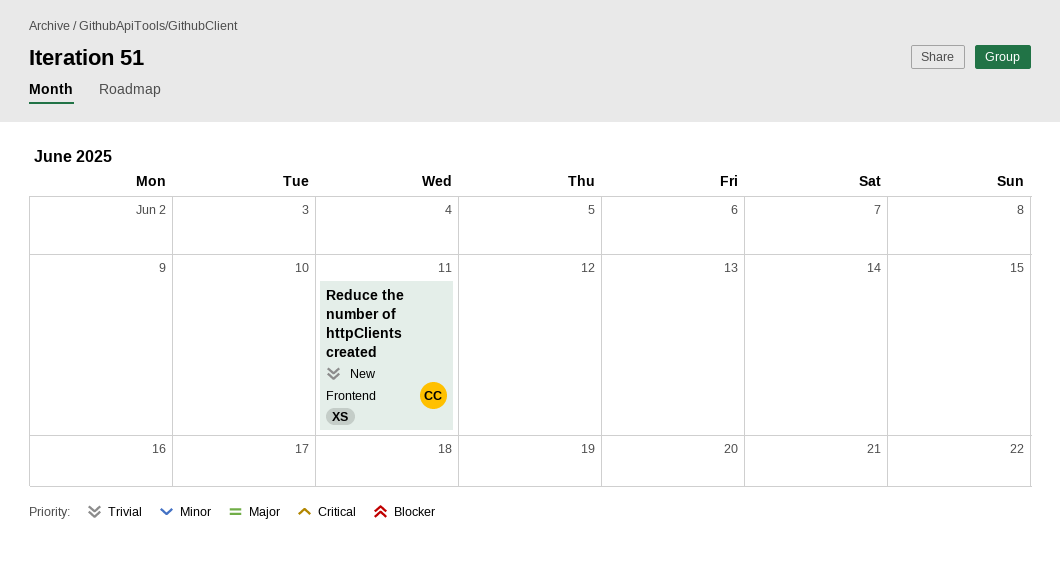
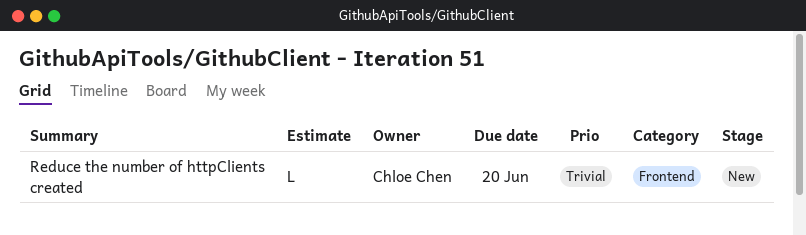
Reduce the number of httpClients created, estimate: XS -> L
Reduce the number of httpClients created, due: Jun 11 -> Jun 20

